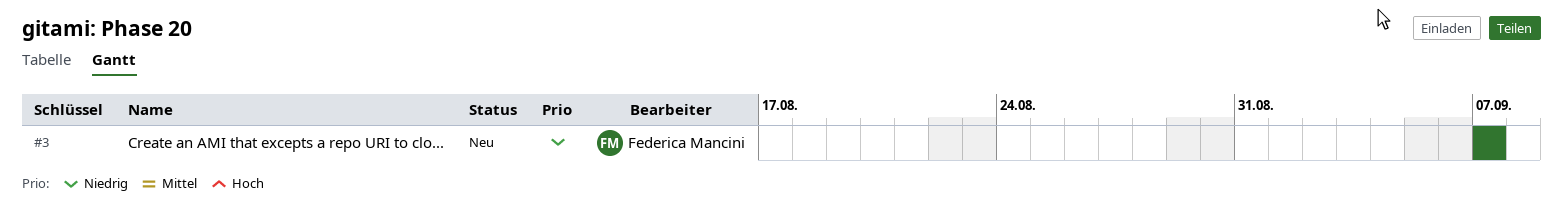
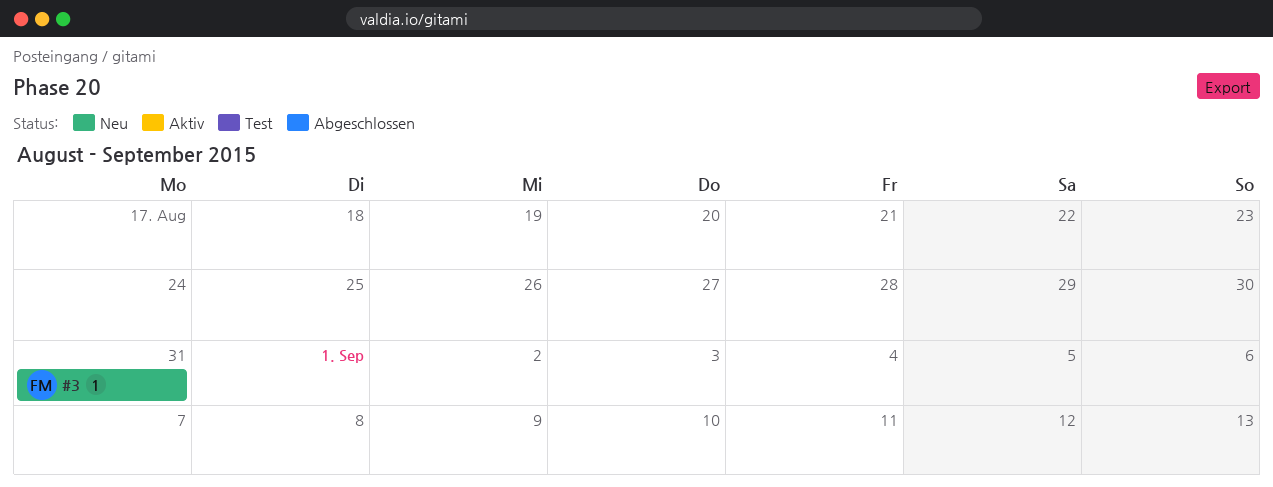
#3, start: Sep 7 -> Aug 31
#3, due: Sep 7 -> Aug 31

